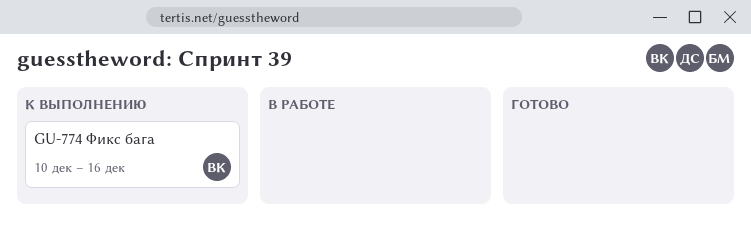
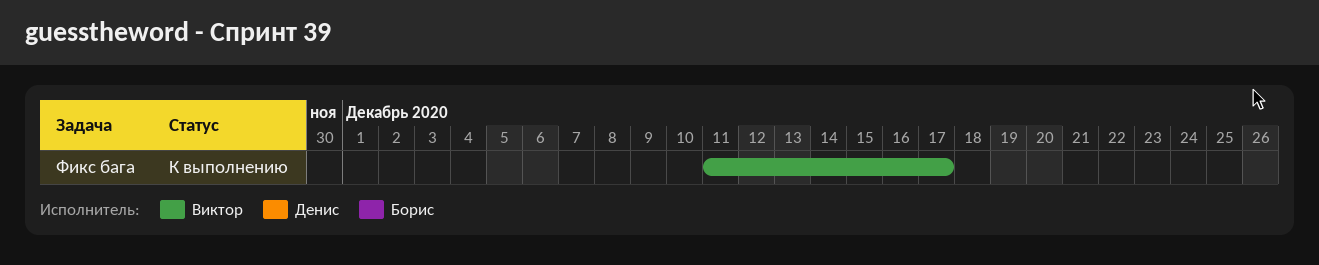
Фикс бага, start: Dec 10 -> Dec 11
Фикс бага, due: Dec 16 -> Dec 17

